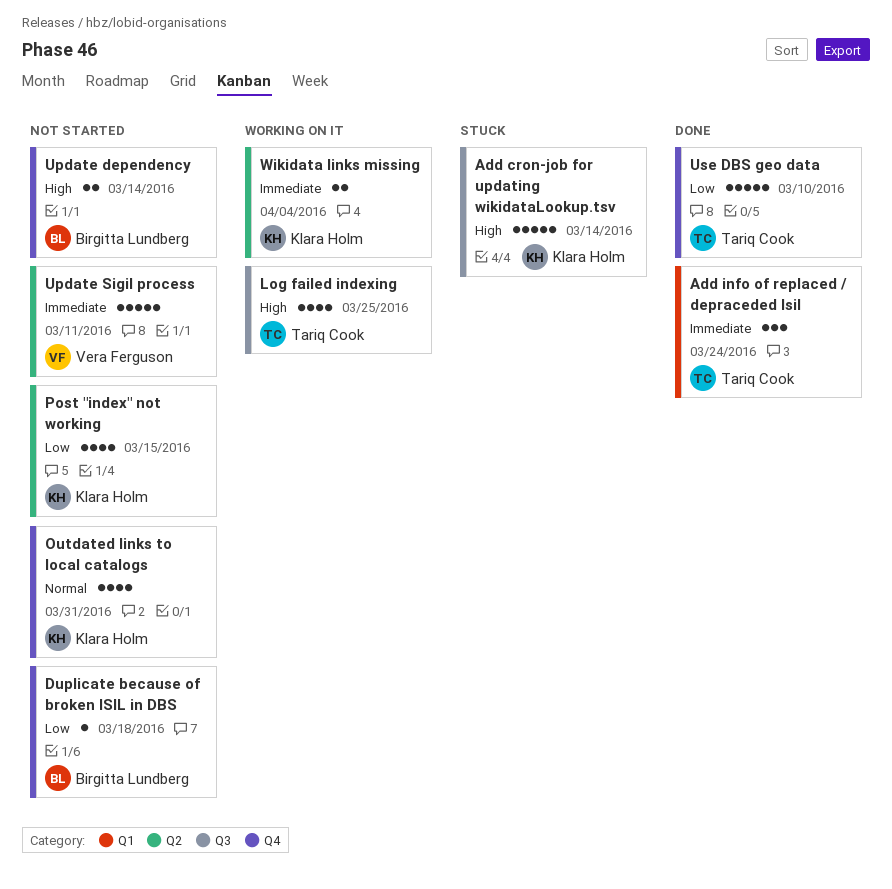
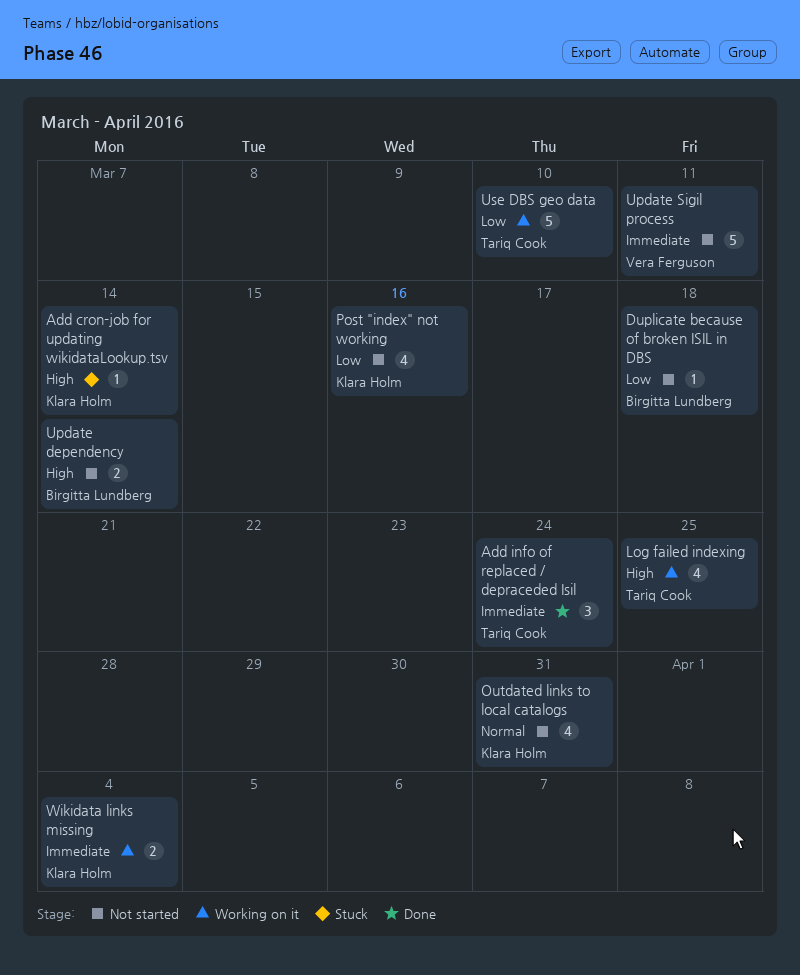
Add cron-job for updating wikidataLookup.tsv, estimate: 5 -> 1
Post "index" not working, due: Mar 15 -> Mar 16
Use DBS geo data, status: Done -> Working on it

